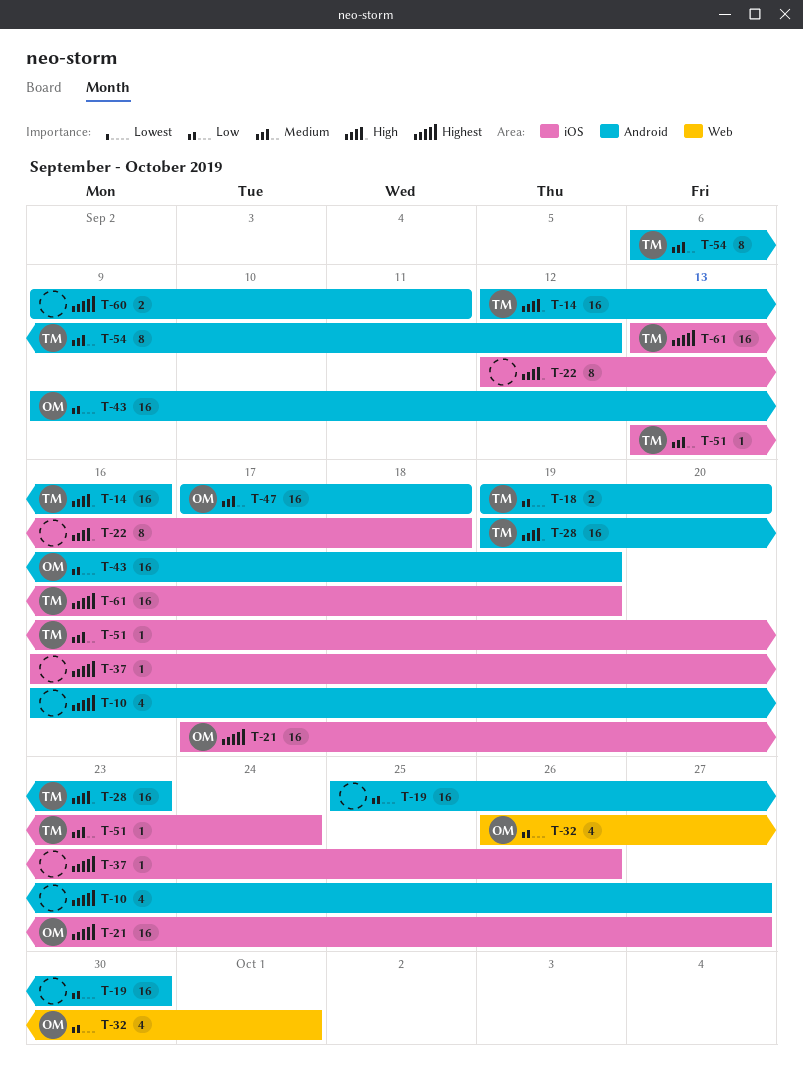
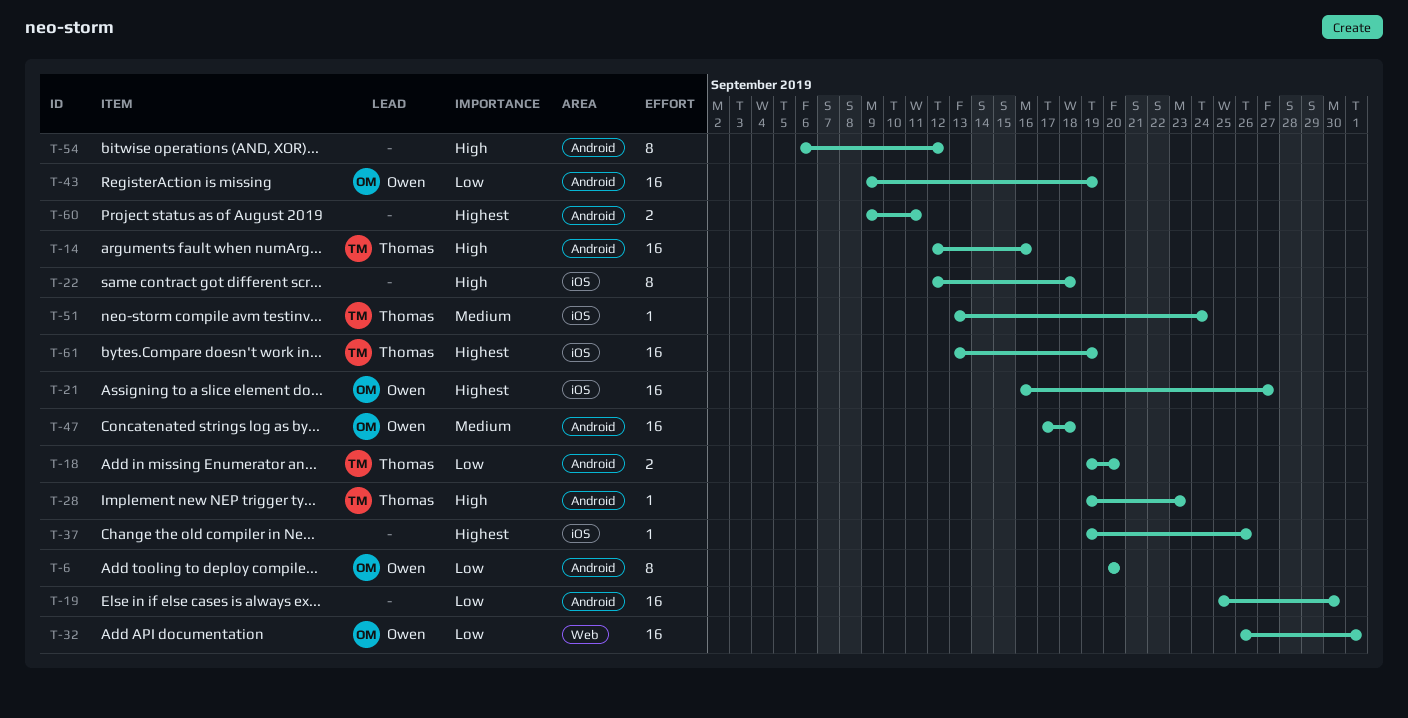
T-6: none -> present
T-10: present -> none
T-21, start: Sep 17 -> Sep 16
T-28, estimate: 16 -> 1
T-32, estimate: 4 -> 16
T-37, start: Sep 16 -> Sep 19
T-54, owner: Thomas -> none
T-54, priority: Medium -> High

